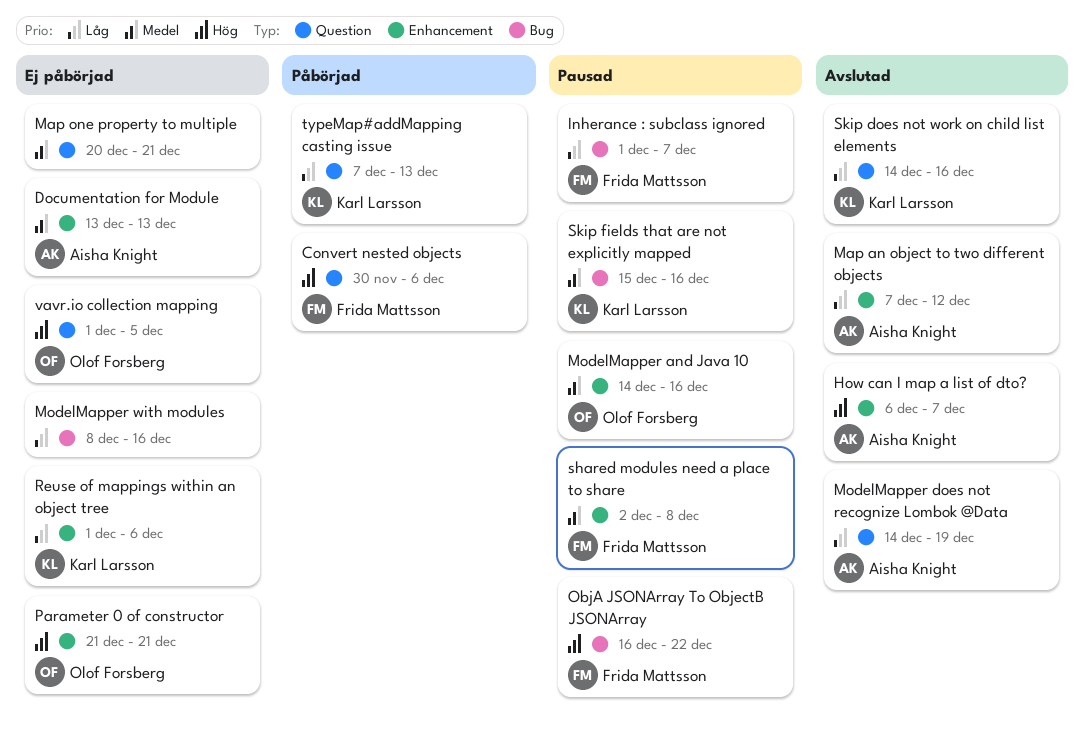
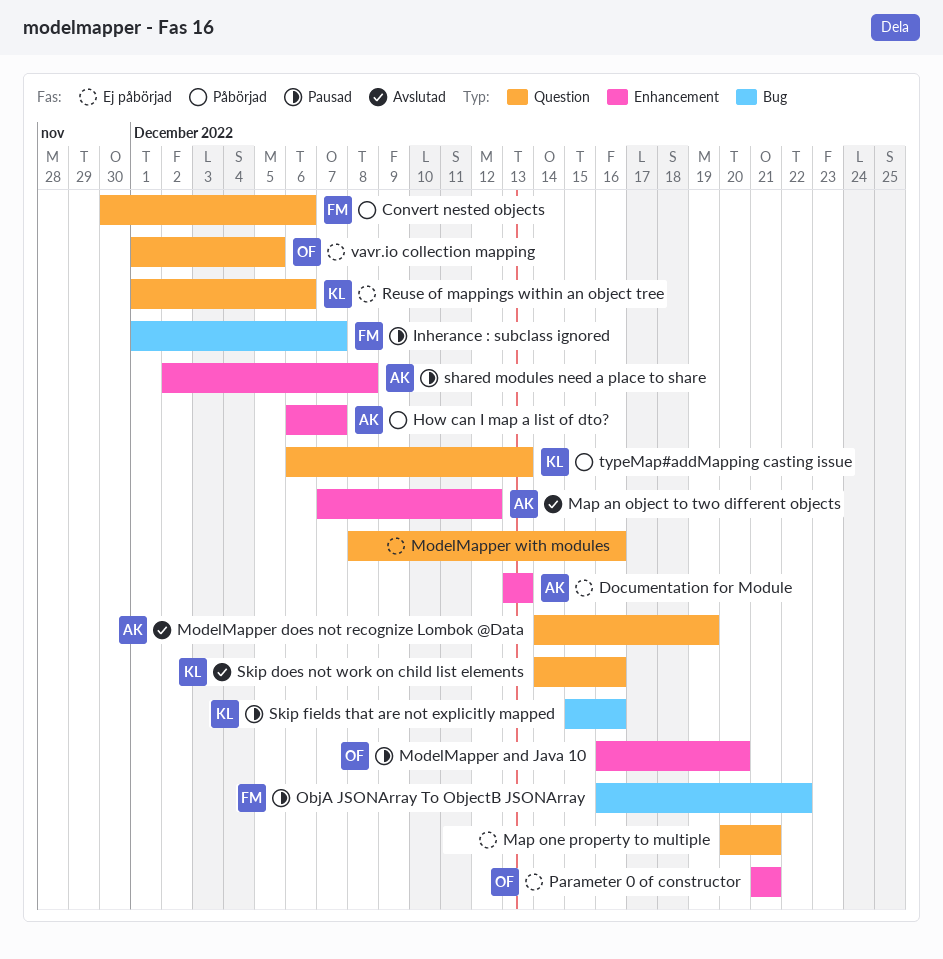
How can I map a list of dto?, status: Avslutad -> Påbörjad
ModelMapper and Java 10, start: Dec 14 -> Dec 16
ModelMapper and Java 10, due: Dec 16 -> Dec 20
ModelMapper with modules, label: Bug -> Question
Reuse of mappings within an object tree, label: Enhancement -> Question
shared modules need a place to share, owner: Frida Mattsson -> Aisha Knight
typeMap#addMapping casting issue, start: Dec 7 -> Dec 6

